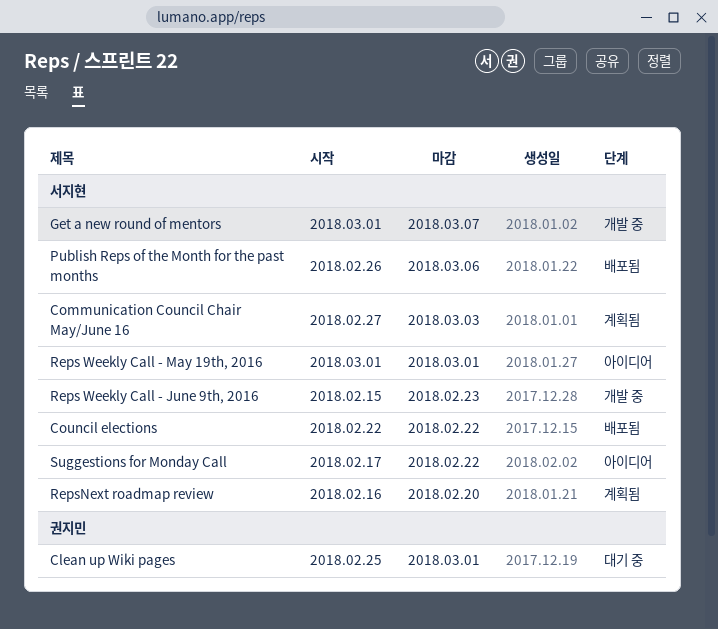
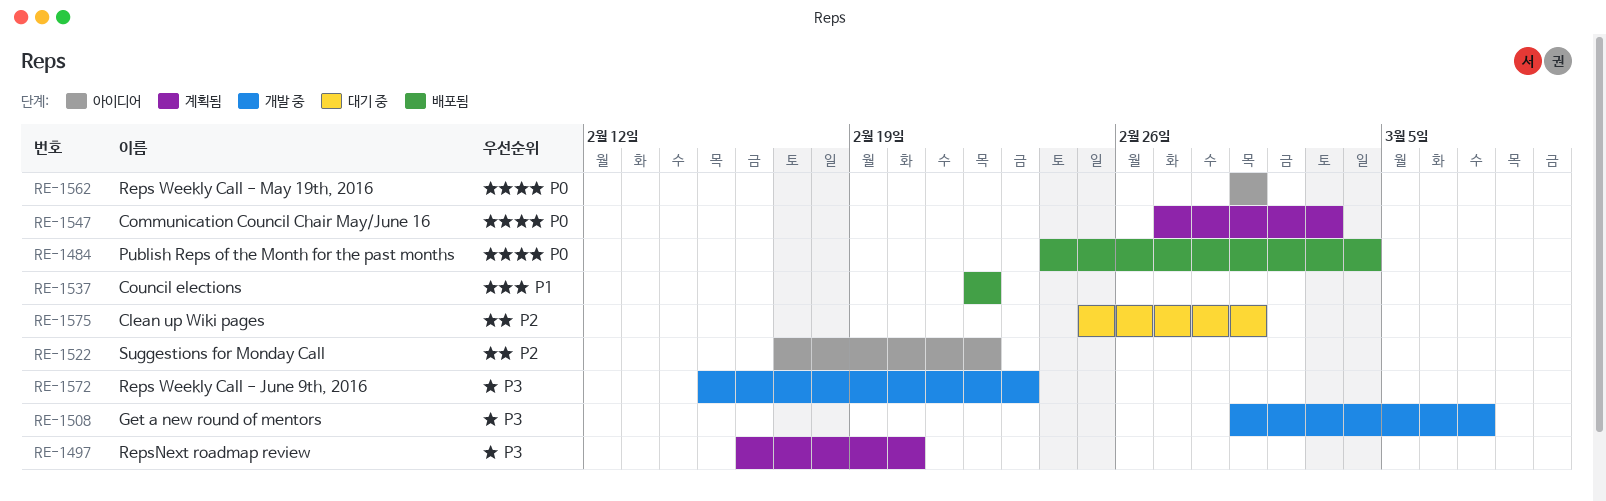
Publish Reps of the Month for the past months, start: Feb 26 -> Feb 24
Publish Reps of the Month for the past months, due: Mar 6 -> Mar 4

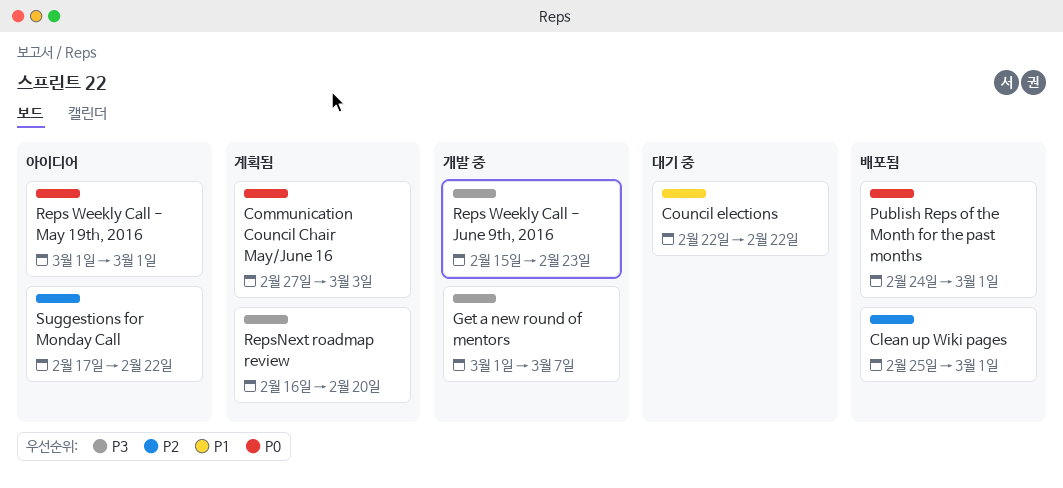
Clean up Wiki pages, status: 대기 중 -> 배포됨
Council elections, status: 배포됨 -> 대기 중
Publish Reps of the Month for the past months, due: Mar 4 -> Mar 1

